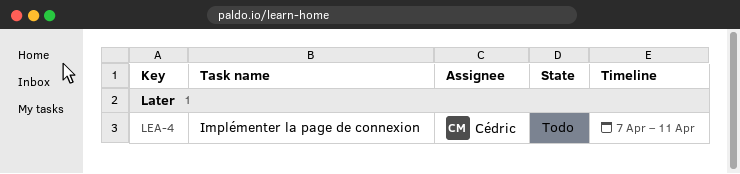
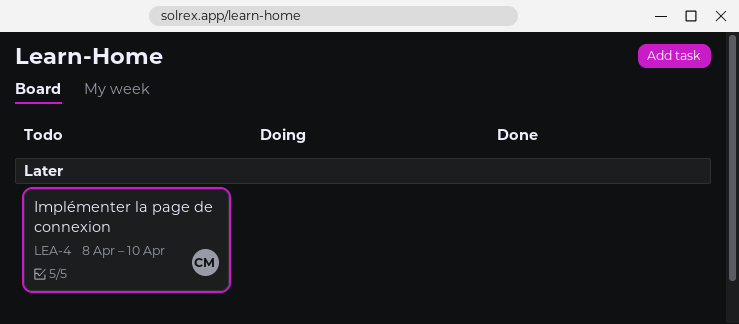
LEA-4, start: Apr 7 -> Apr 8
LEA-4, due: Apr 11 -> Apr 10

